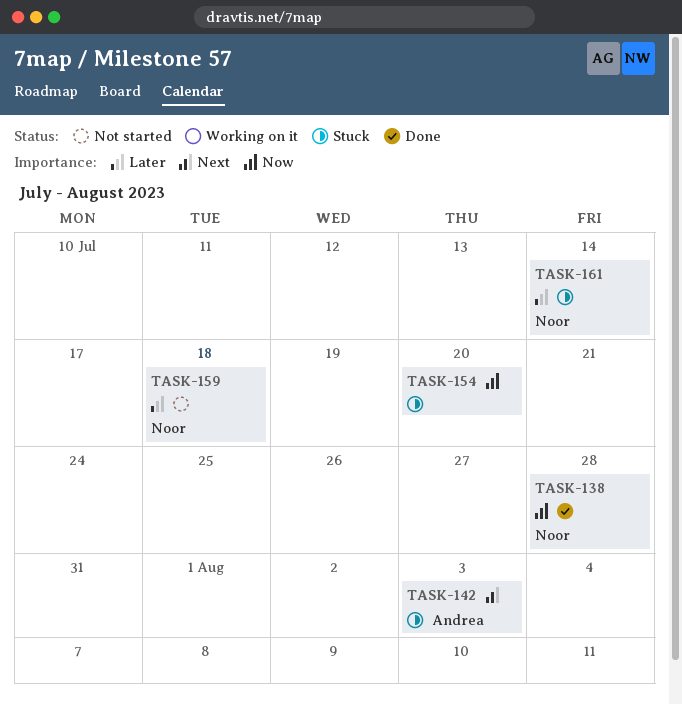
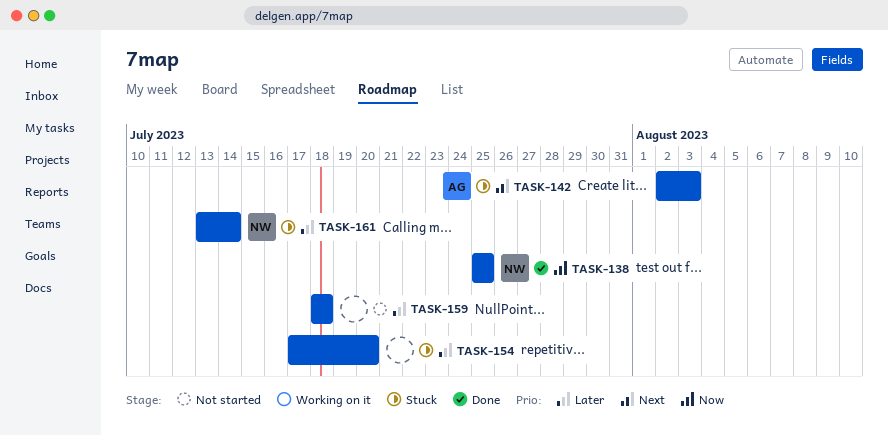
TASK-138, due: Jul 28 -> Jul 25
TASK-154, priority: Now -> Later
TASK-159, owner: Noor -> none

